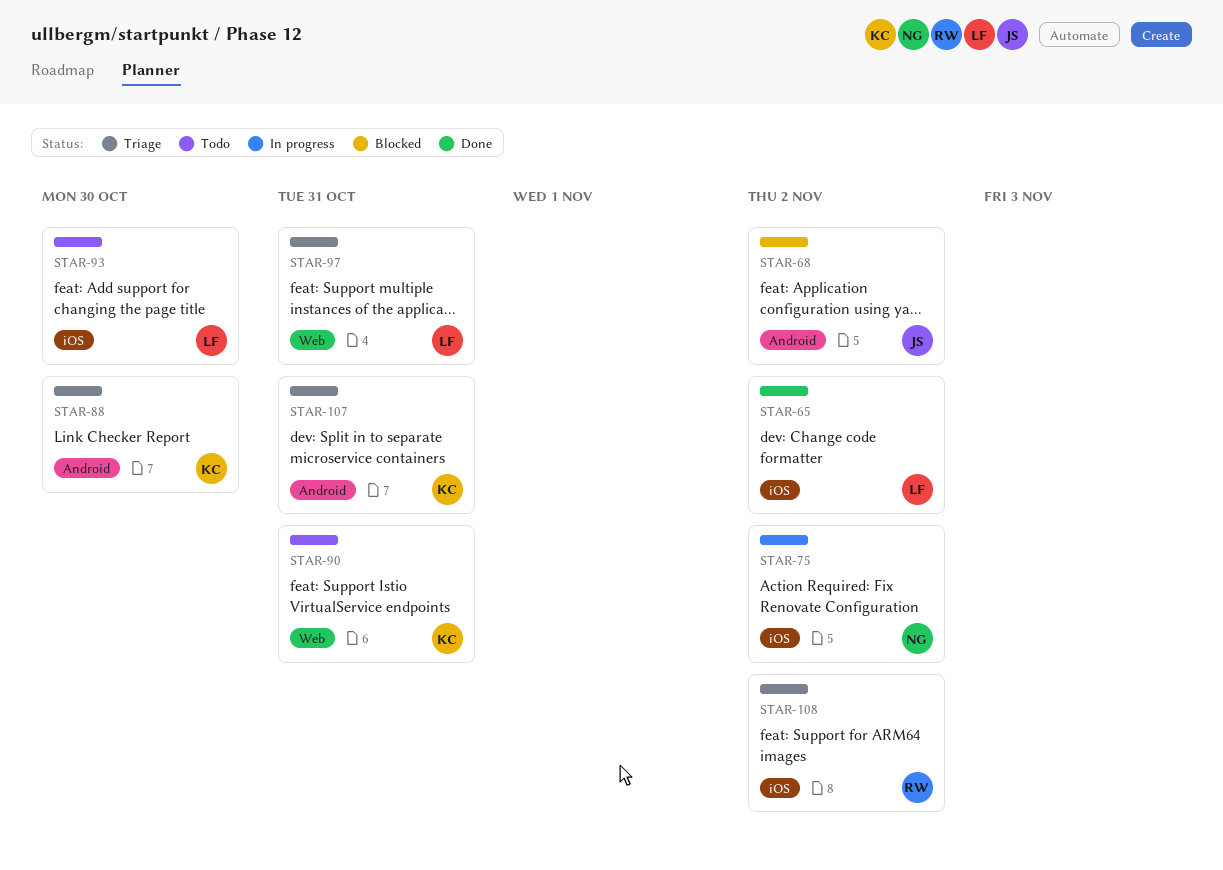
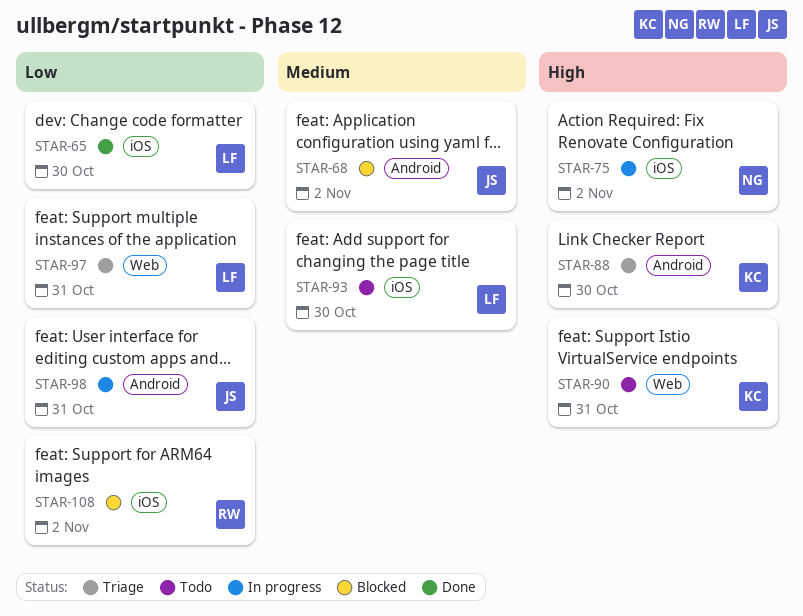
STAR-65, due: Nov 2 -> Oct 30
STAR-98: none -> present
STAR-107: present -> none
STAR-108, status: Triage -> Blocked

